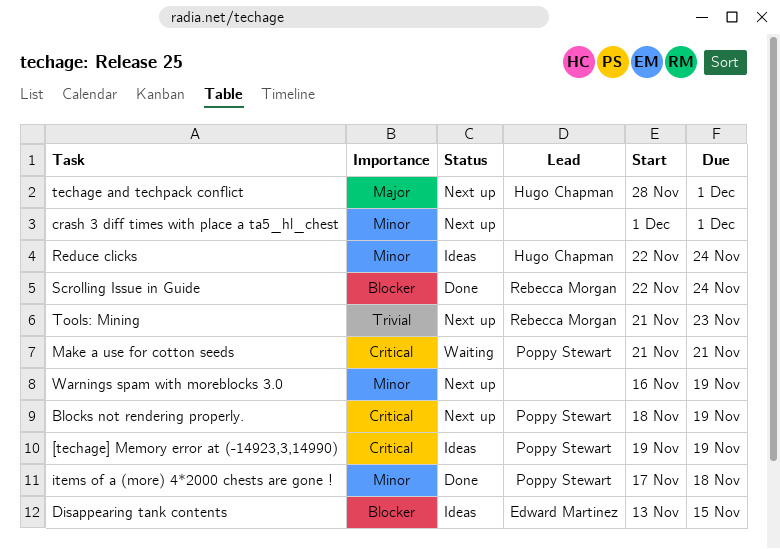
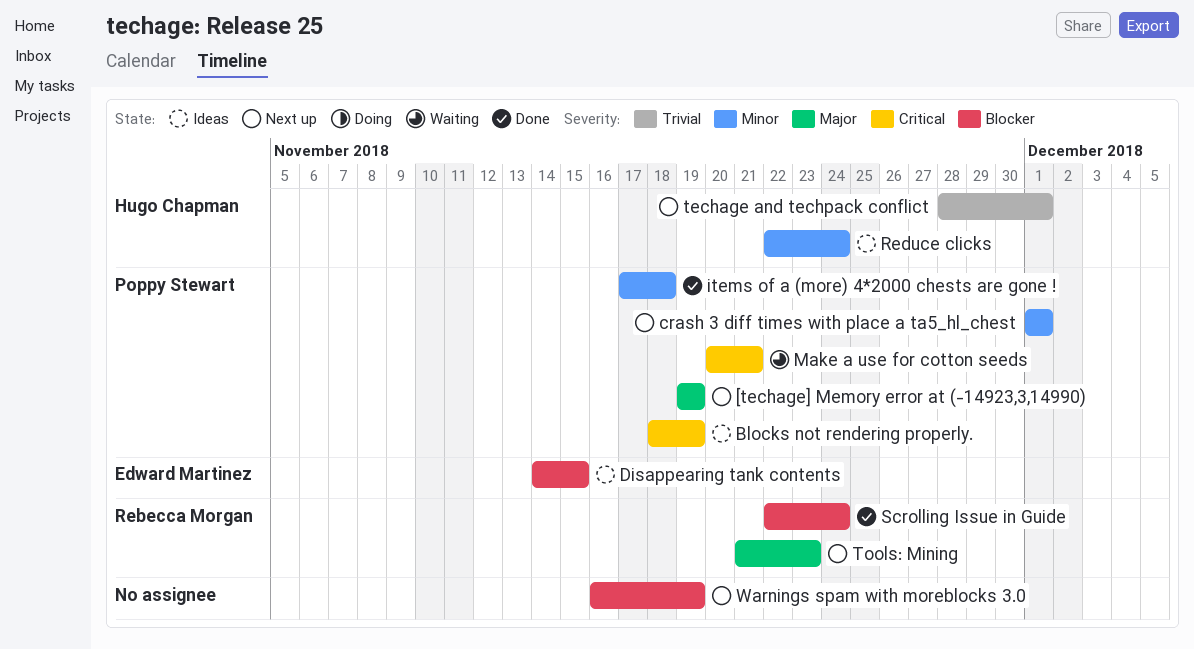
[techage] Memory error at (-14923,3,14990), status: Ideas -> Next up
[techage] Memory error at (-14923,3,14990), priority: Critical -> Major
Blocks not rendering properly., status: Next up -> Ideas
crash 3 diff times with place a ta5_hl_chest, owner: none -> Poppy Stewart
Disappearing tank contents, start: Nov 13 -> Nov 14
Make a use for cotton seeds, start: Nov 21 -> Nov 20
techage and techpack conflict, priority: Major -> Trivial
Tools: Mining, priority: Trivial -> Major
Warnings spam with moreblocks 3.0, priority: Minor -> Blocker

